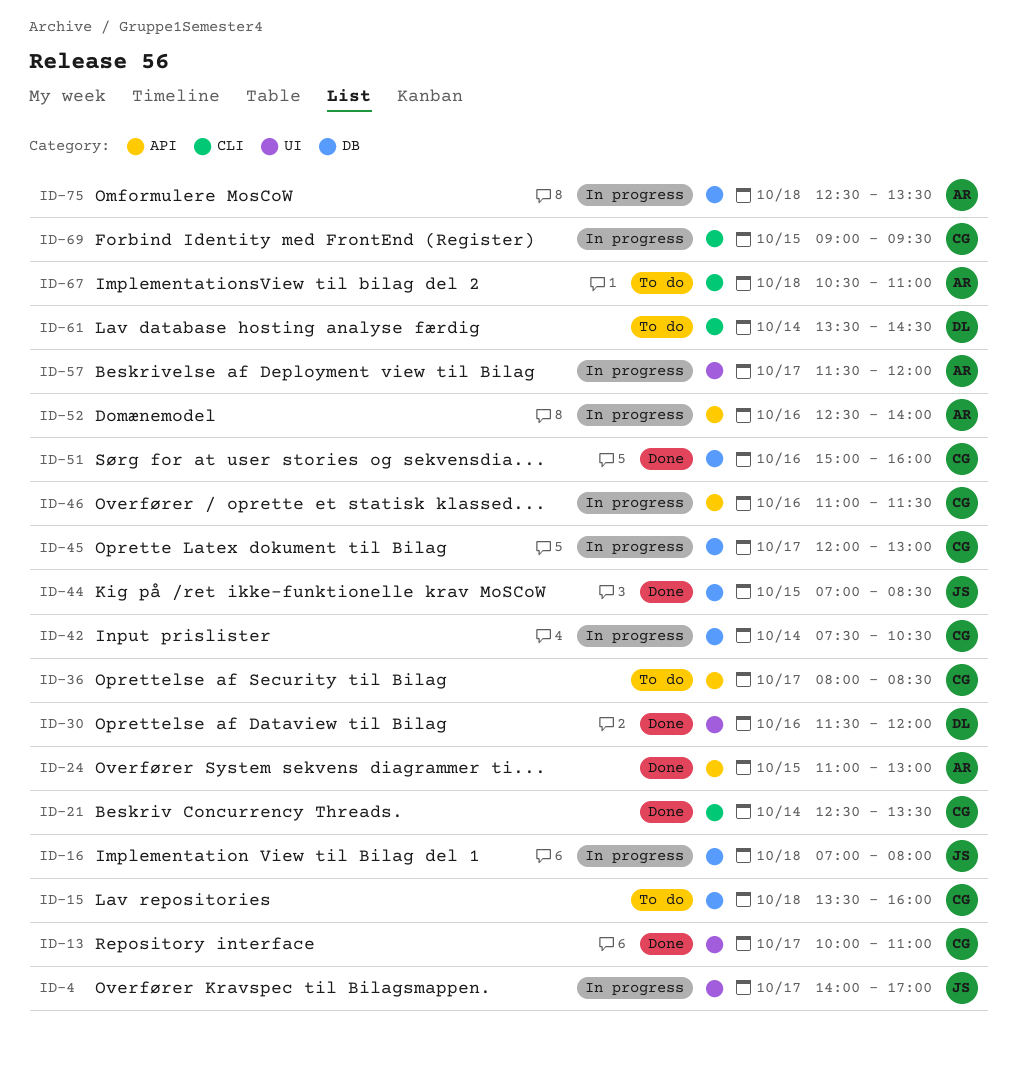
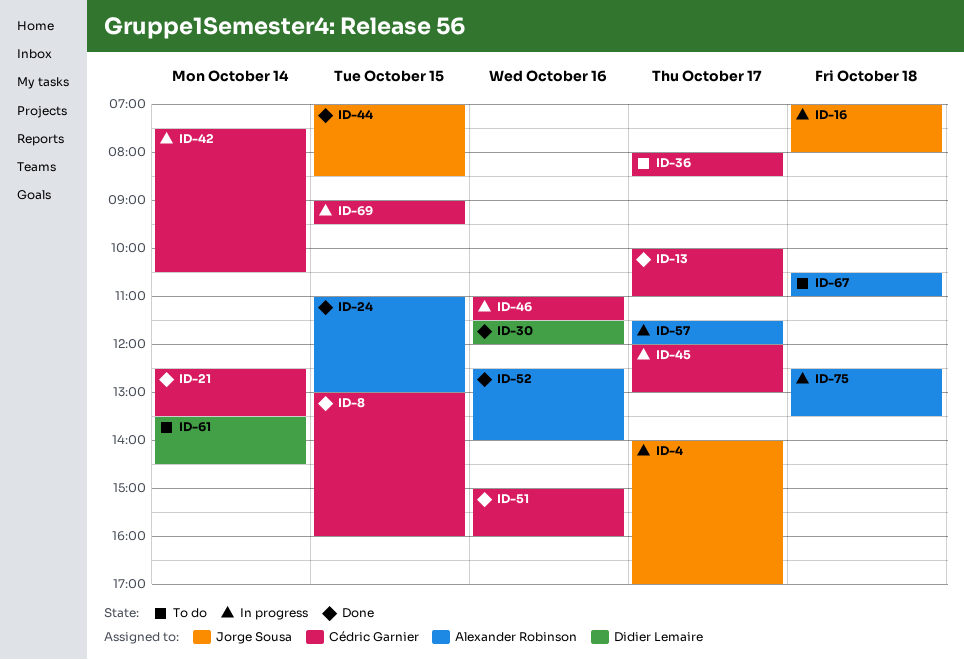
ID-8: none -> present
ID-15: present -> none
ID-52, status: In progress -> Done

